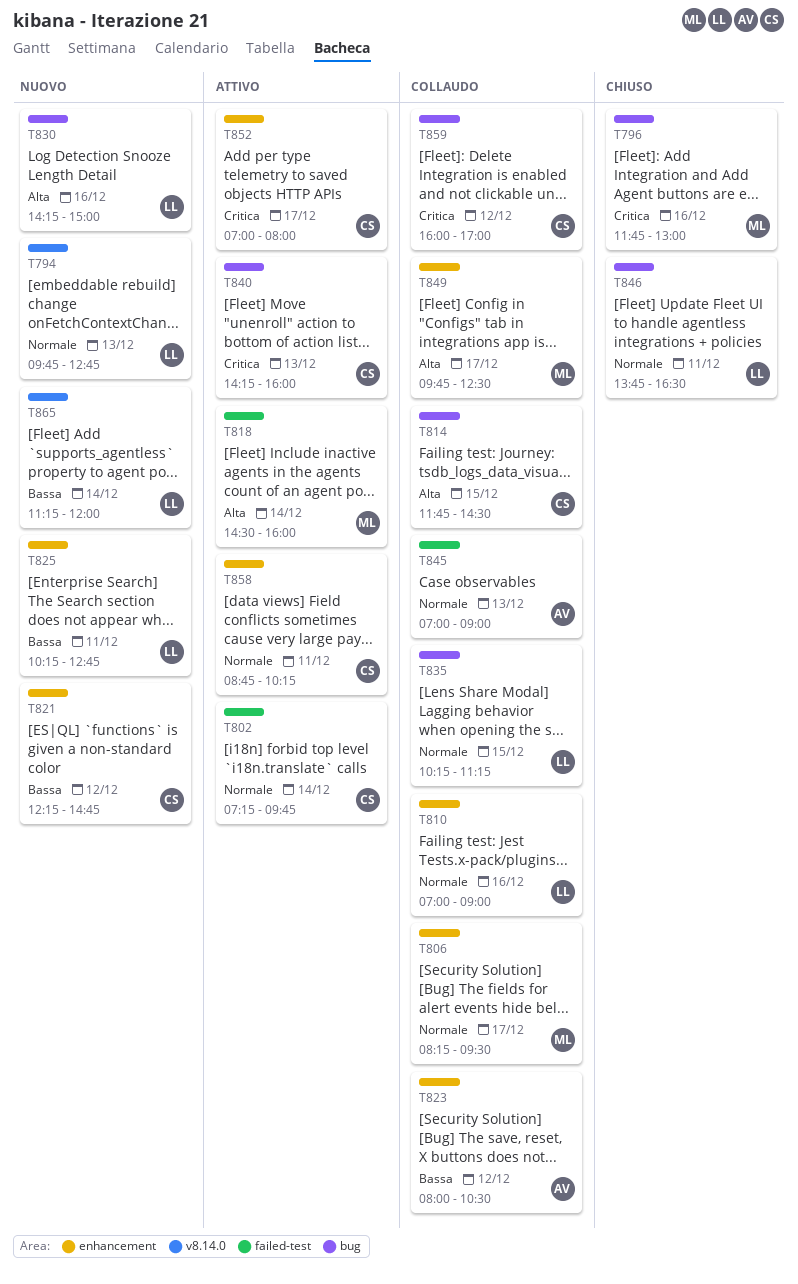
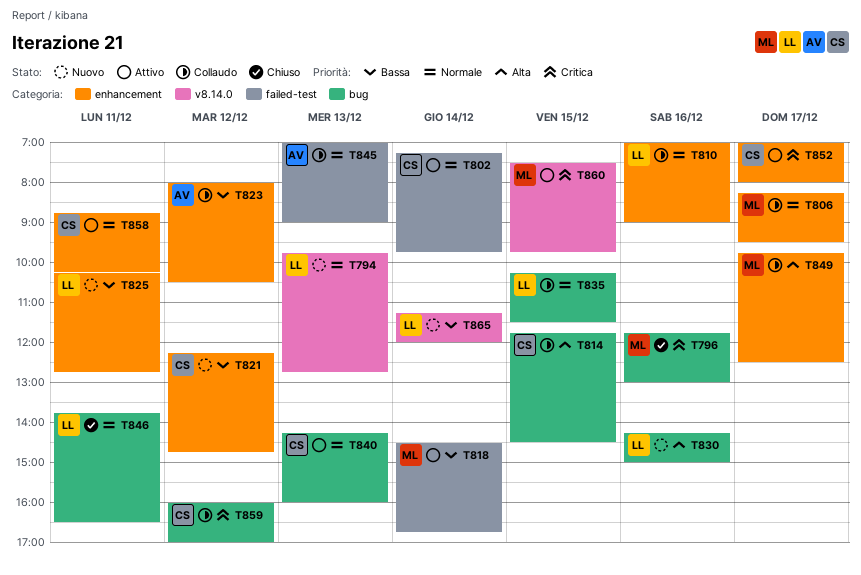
T818, priority: Alta -> Bassa
T818, ends: 16:00 -> 16:45
T835, ends: 11:15 -> 11:30
T840, priority: Critica -> Normale
T860: none -> present

